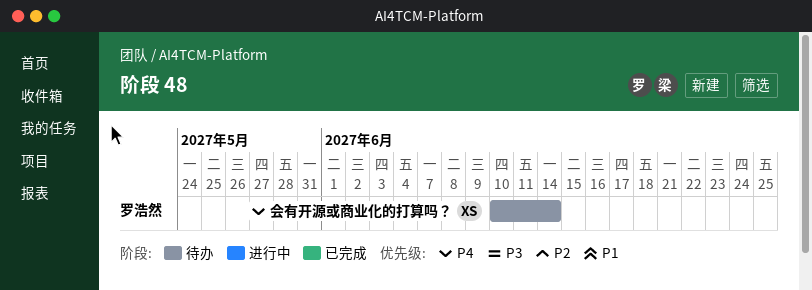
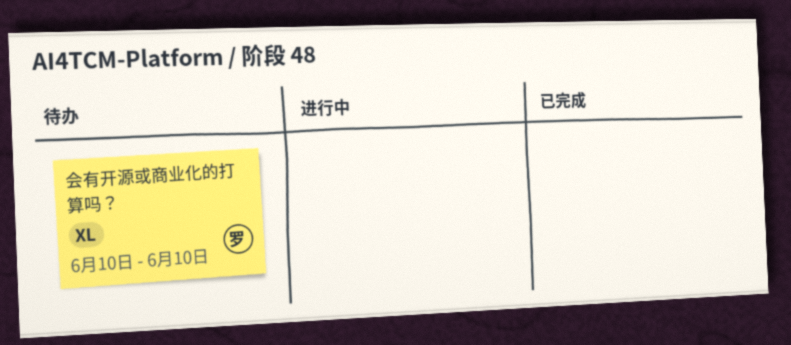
会有开源或商业化的打算吗？, estimate: XS -> XL
会有开源或商业化的打算吗？, due: Jun 14 -> Jun 10

